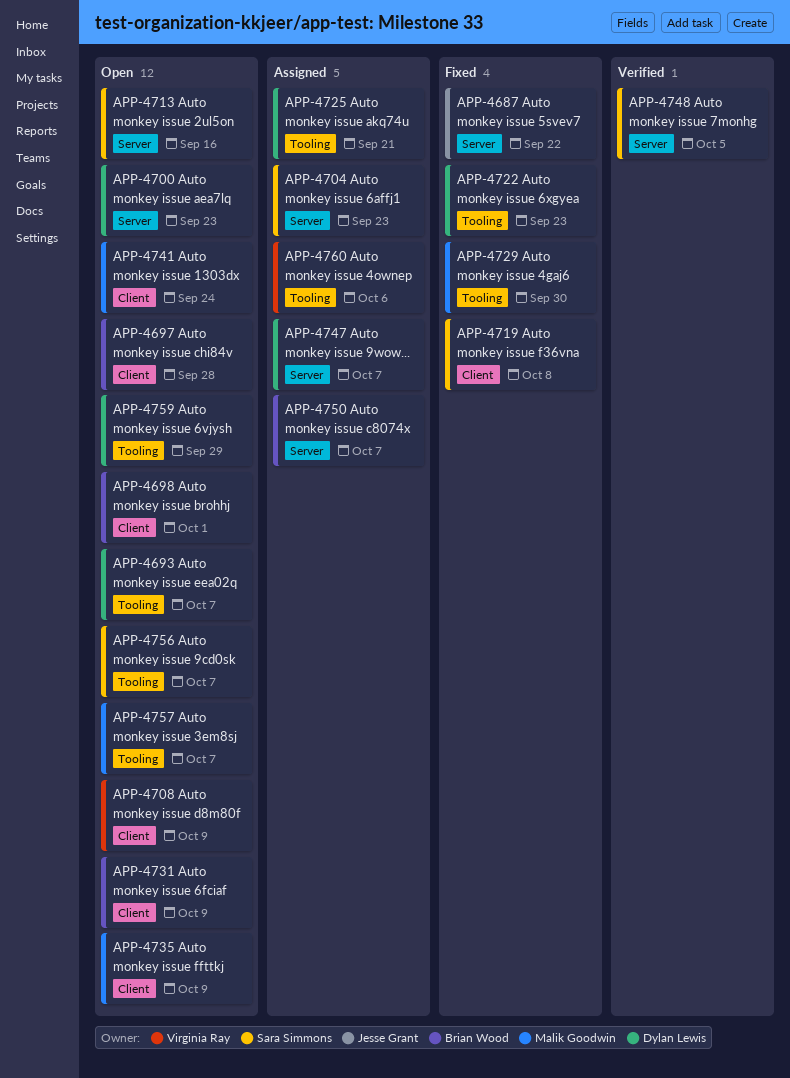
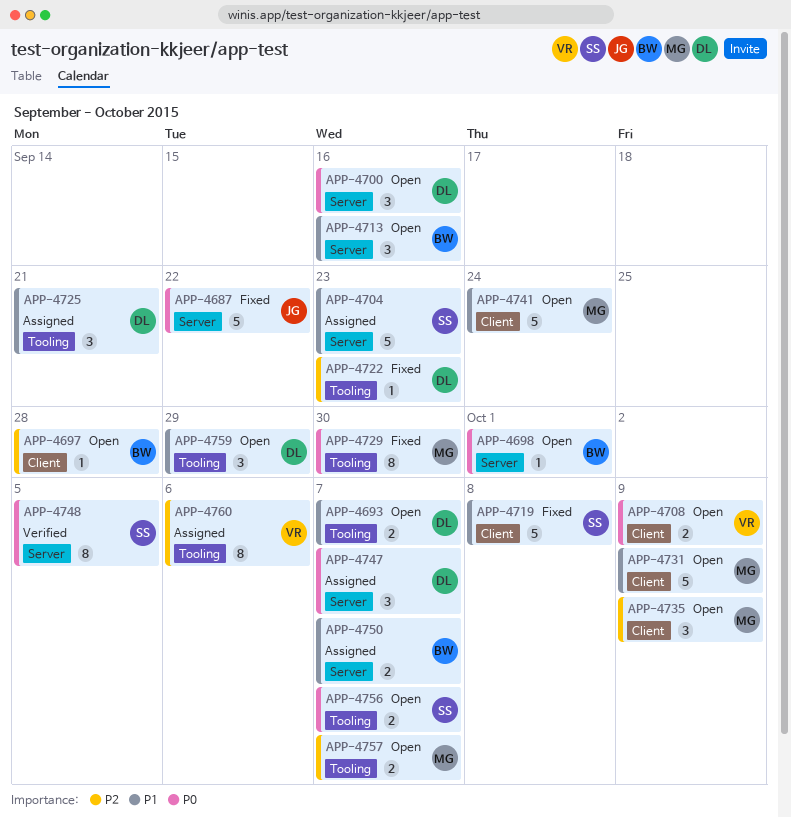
APP-4698, label: Client -> Server
APP-4700, due: Sep 23 -> Sep 16
APP-4713, owner: Sara Simmons -> Brian Wood
APP-4731, owner: Brian Wood -> Malik Goodwin

